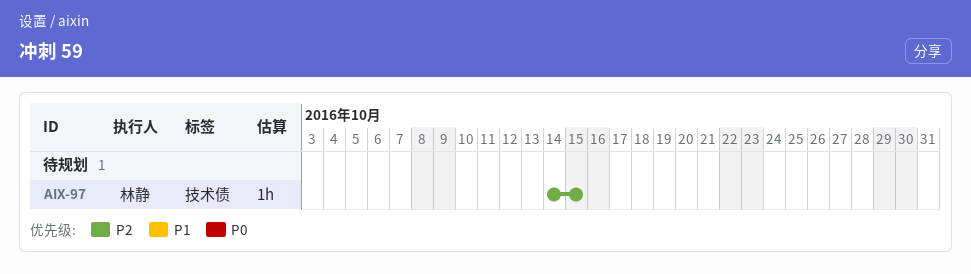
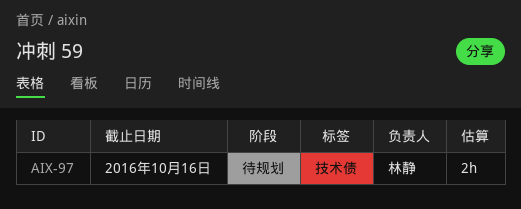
AIX-97, estimate: 1h -> 2h
AIX-97, due: Oct 15 -> Oct 16

